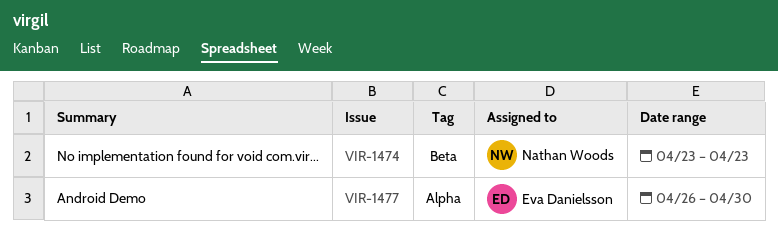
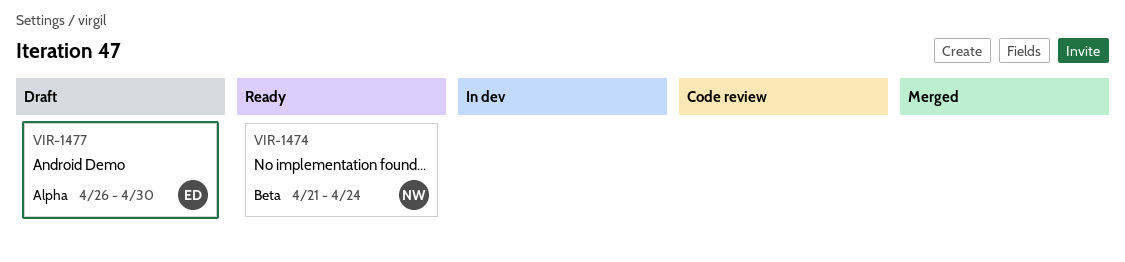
VIR-1474, start: Apr 23 -> Apr 21
VIR-1474, due: Apr 23 -> Apr 24

